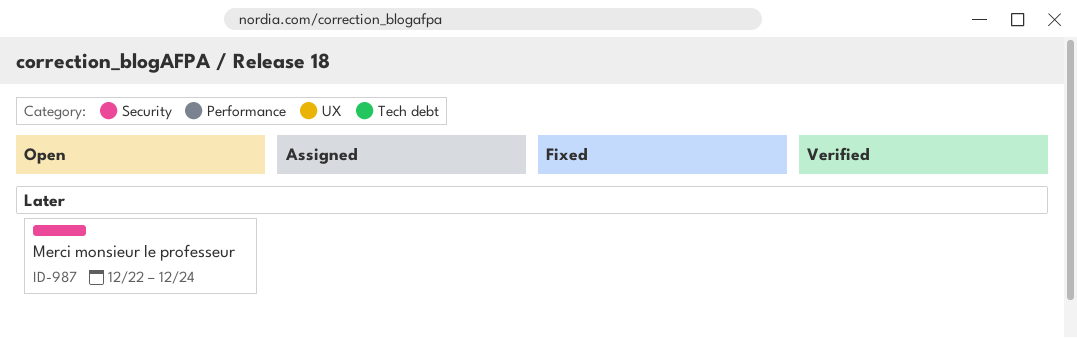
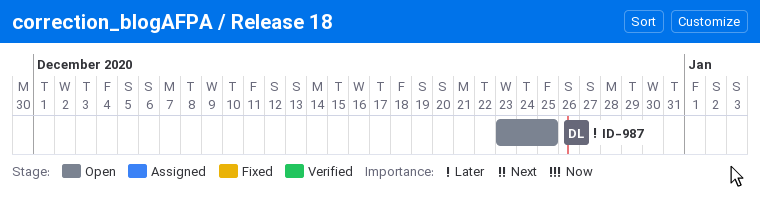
ID-987, start: Dec 22 -> Dec 23
ID-987, due: Dec 24 -> Dec 25

